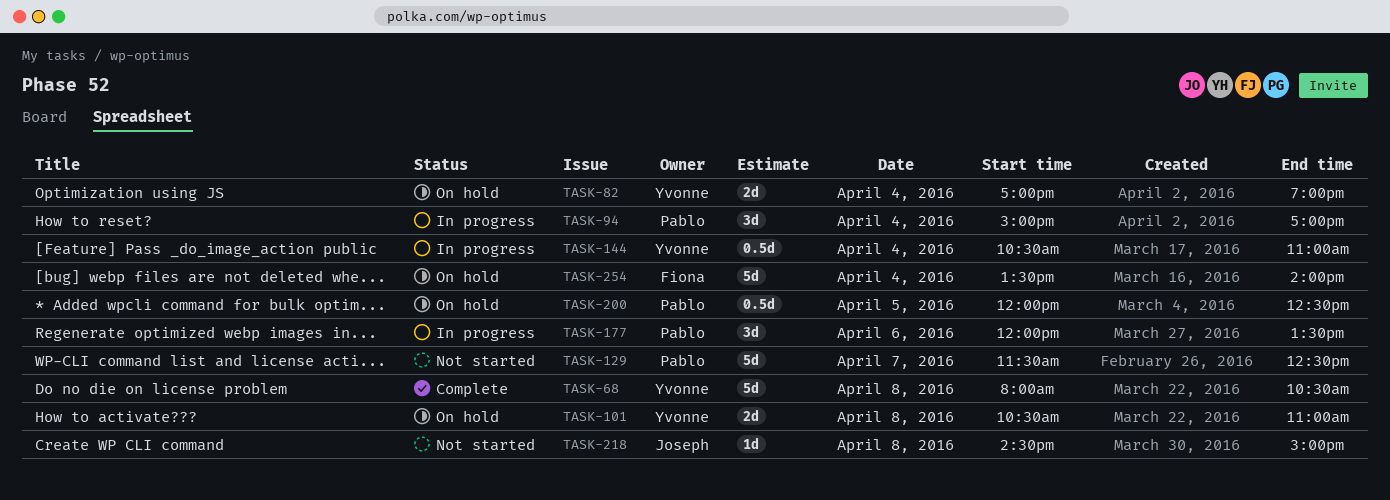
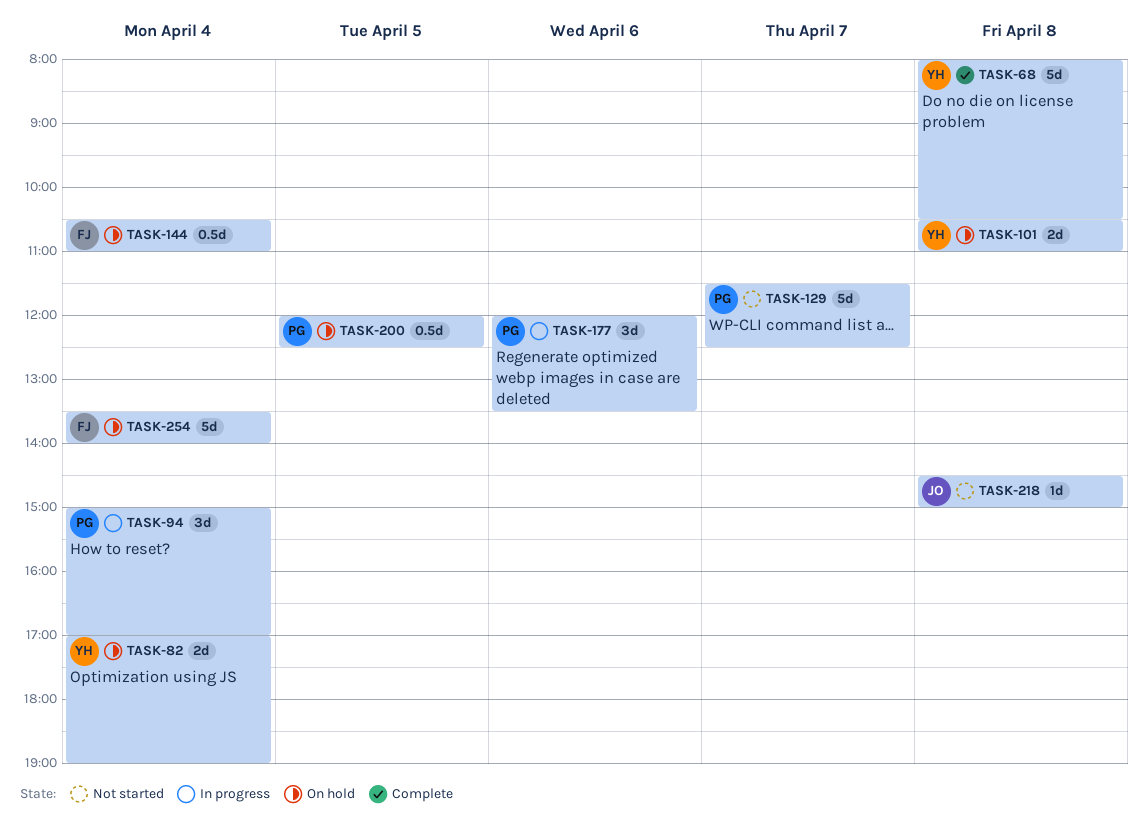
TASK-144, status: In progress -> On hold
TASK-144, owner: Yvonne -> Fiona

